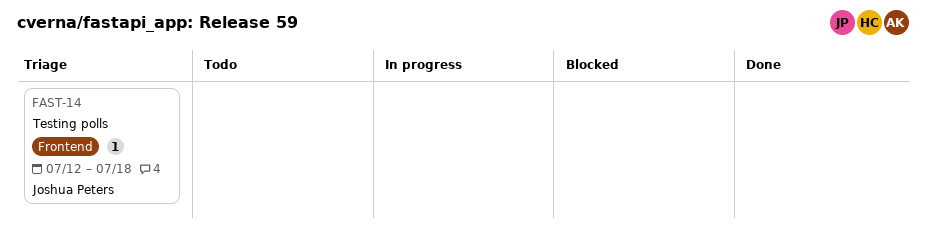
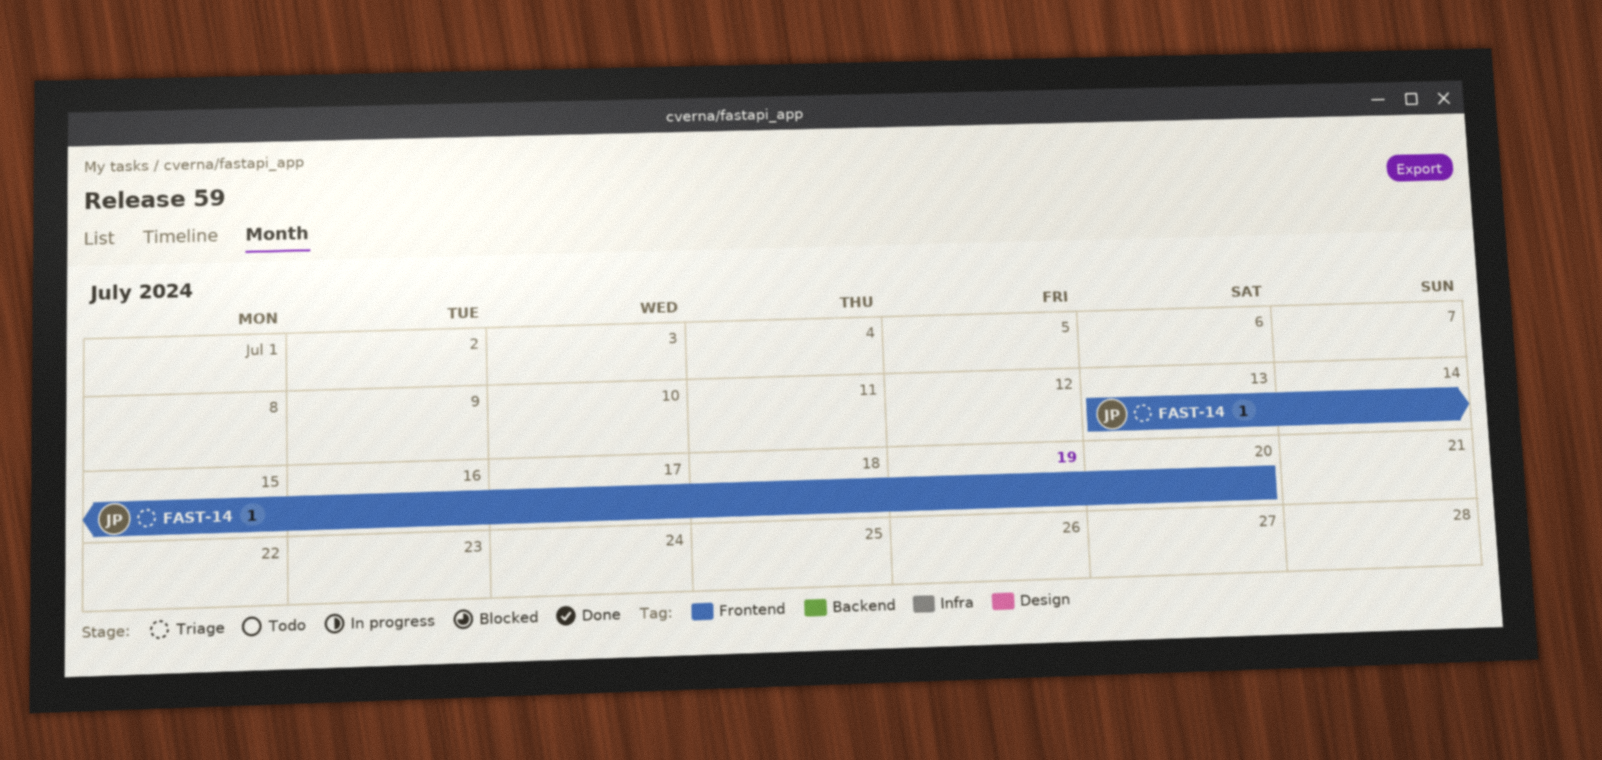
FAST-14, start: Jul 12 -> Jul 13
FAST-14, due: Jul 18 -> Jul 20

